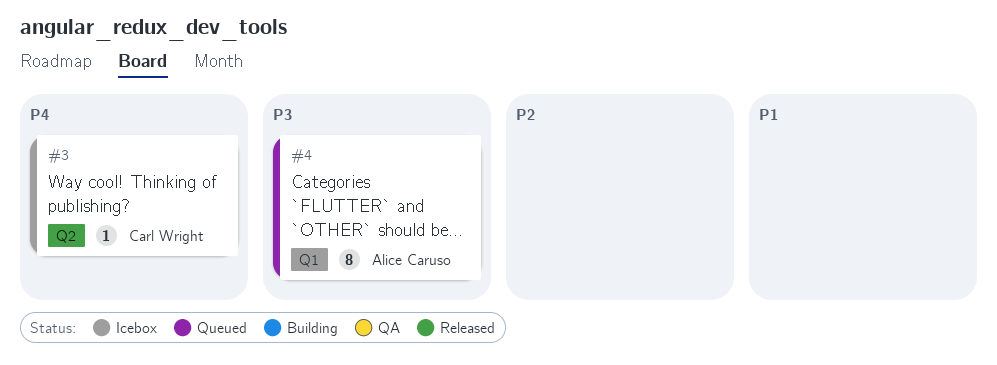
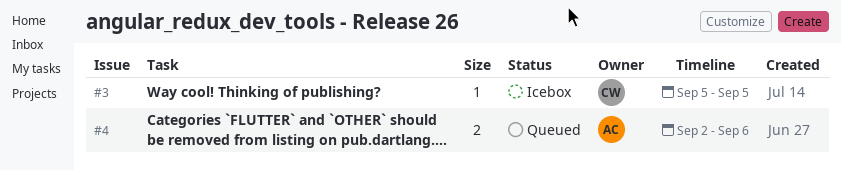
#4, estimate: 8 -> 2

